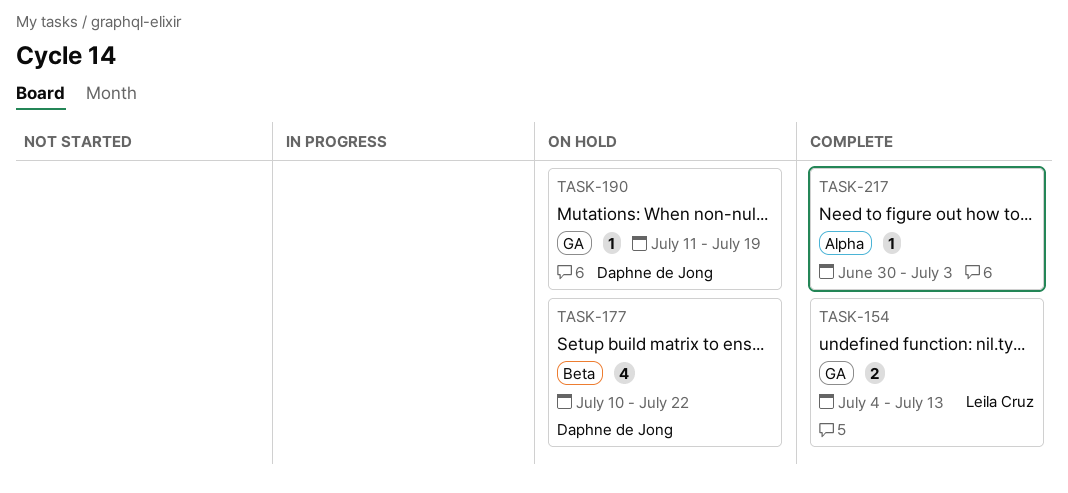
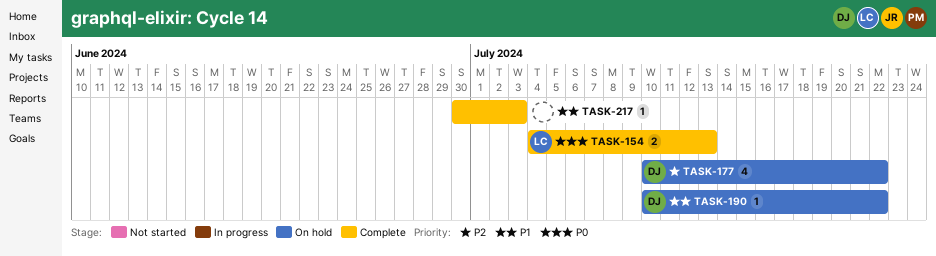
TASK-190, start: Jul 11 -> Jul 10
TASK-190, due: Jul 19 -> Jul 22

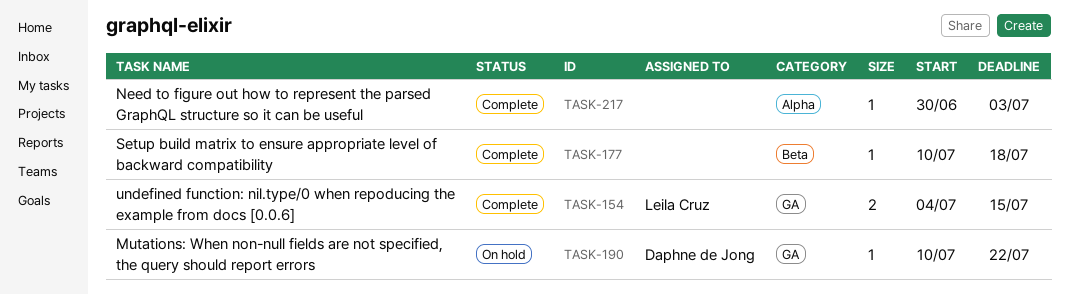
TASK-154, due: Jul 13 -> Jul 15
TASK-177, status: On hold -> Complete
TASK-177, owner: Daphne de Jong -> none
TASK-177, estimate: 4 -> 1
TASK-177, due: Jul 22 -> Jul 18

